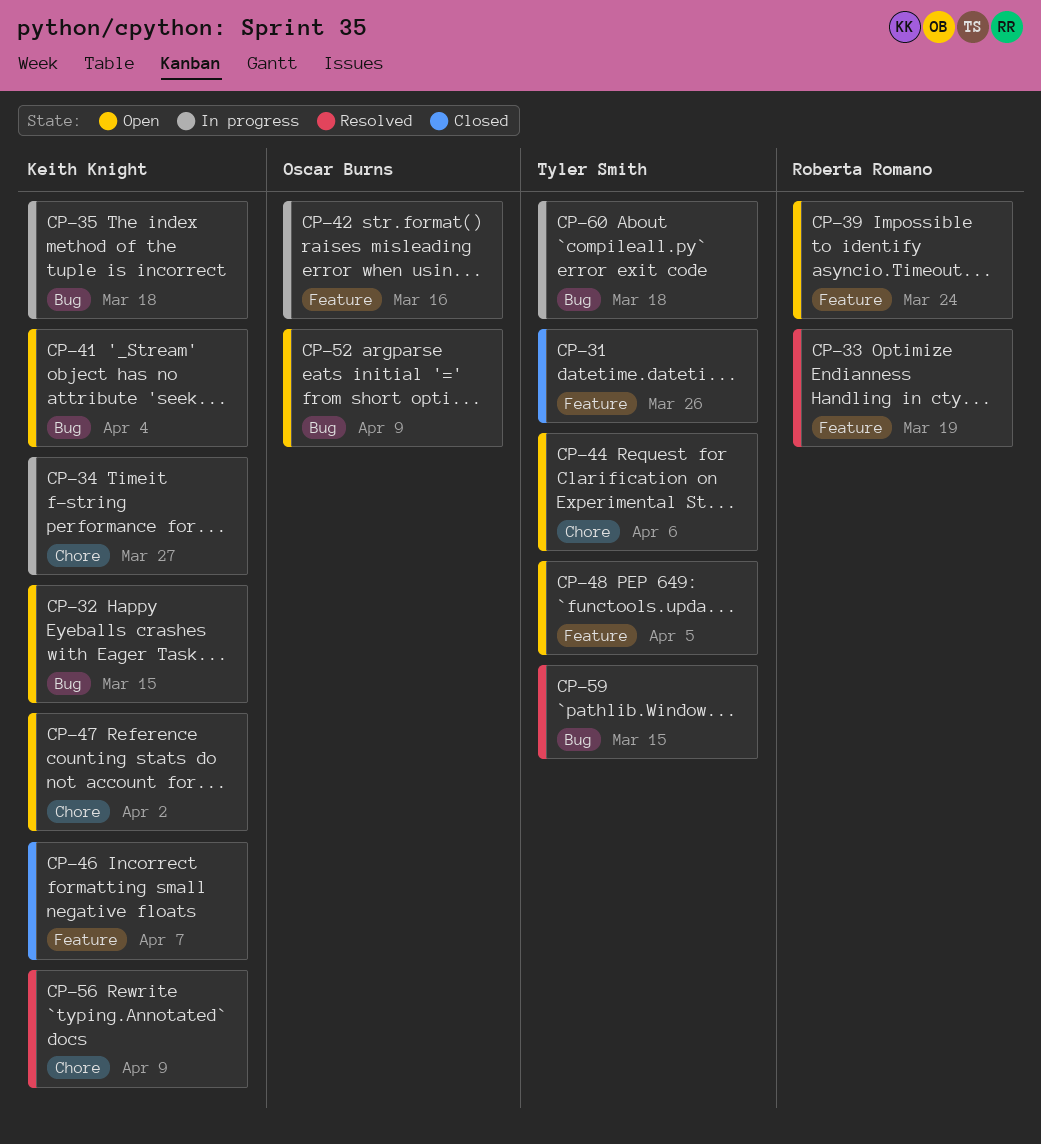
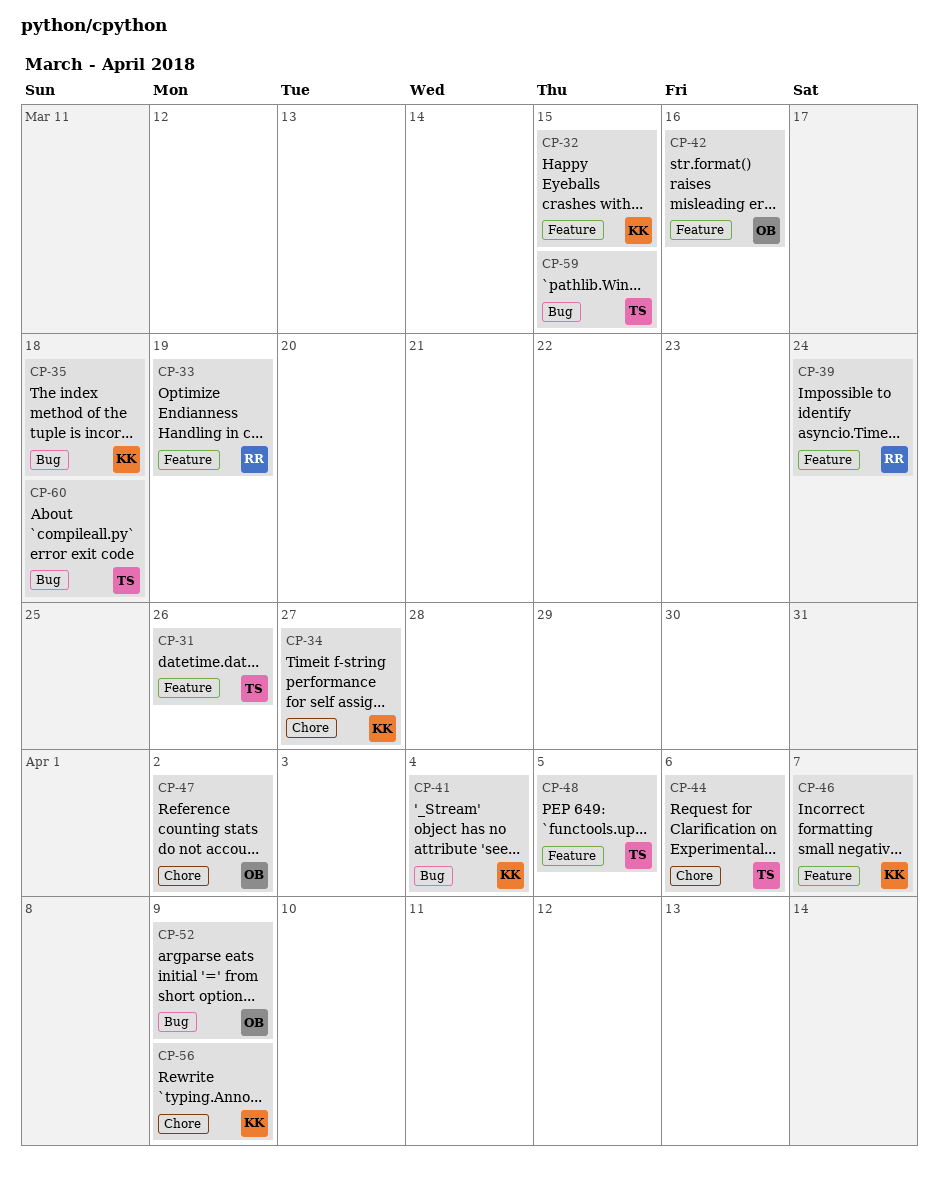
CP-32, label: Bug -> Feature
CP-47, owner: Keith Knight -> Oscar Burns

